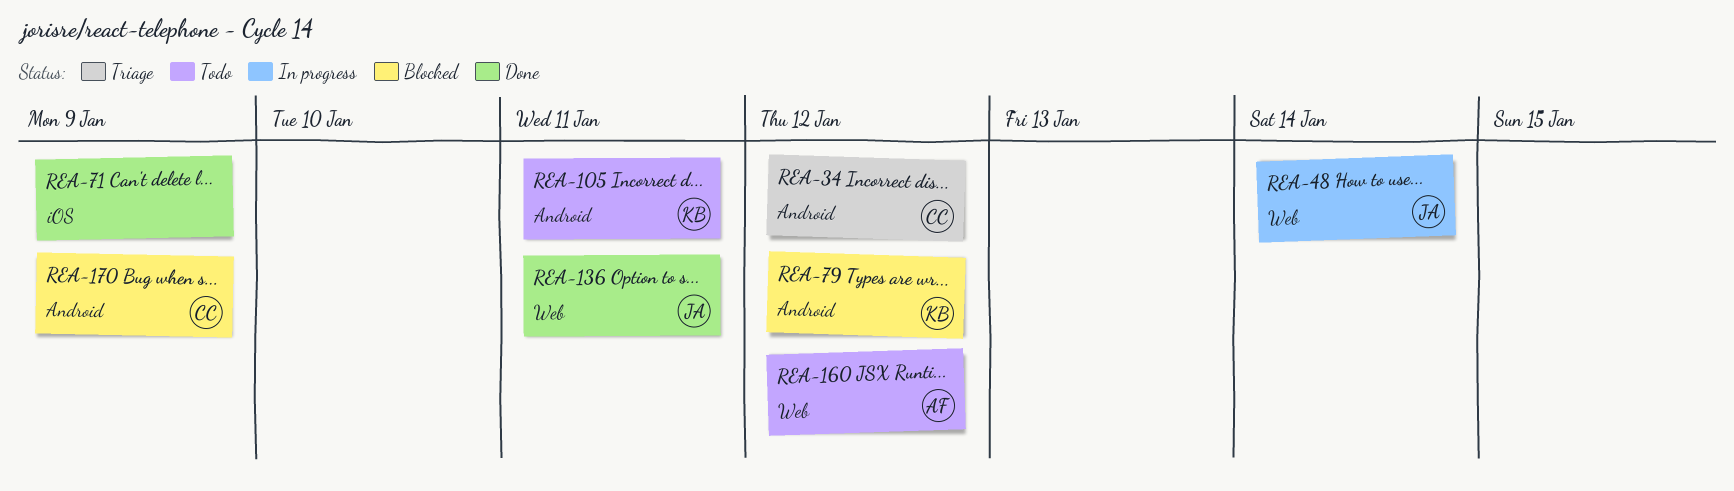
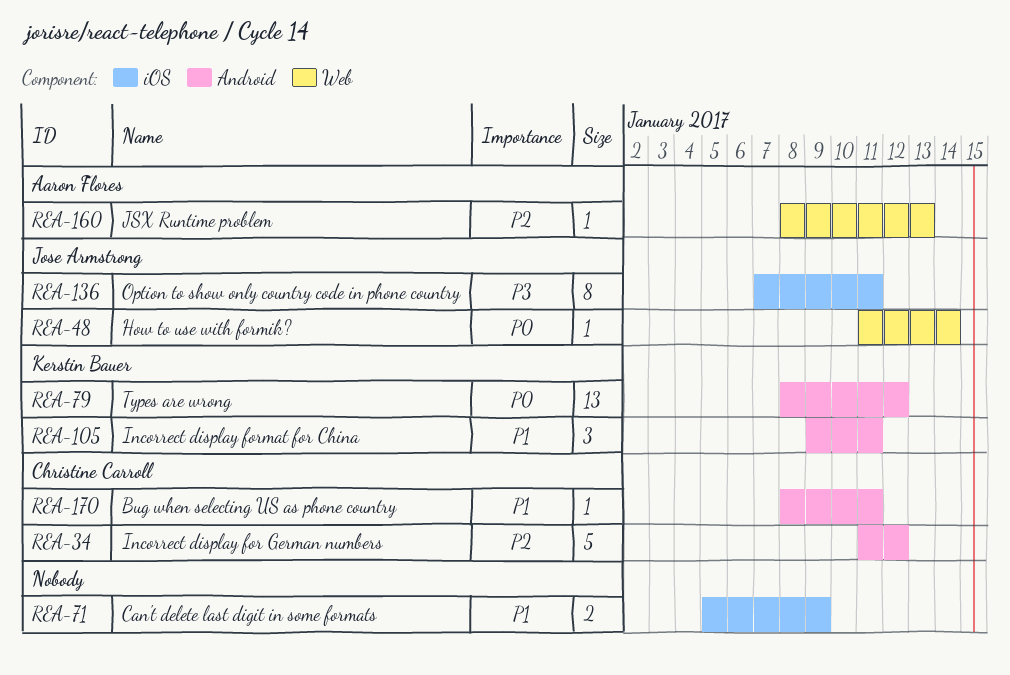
REA-136, label: Web -> iOS
REA-160, due: Jan 12 -> Jan 13
REA-170, due: Jan 9 -> Jan 11

